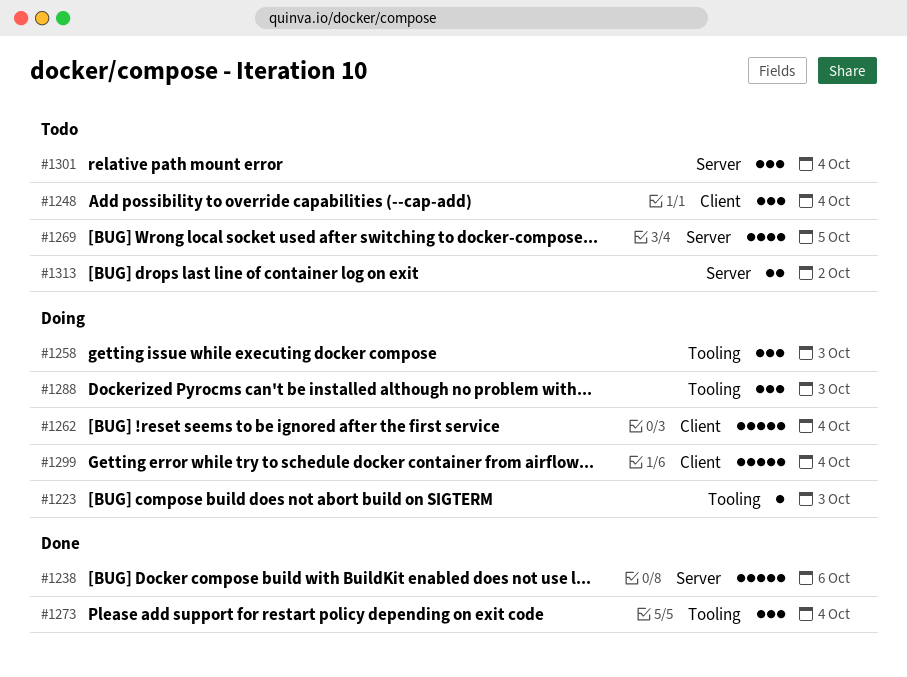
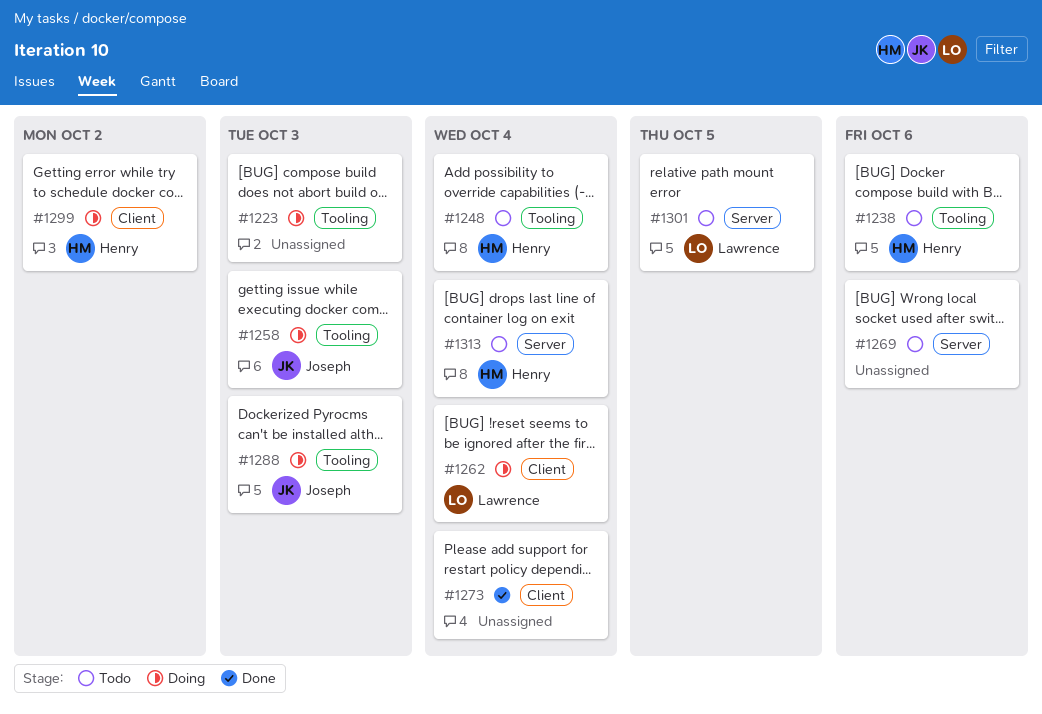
#1238, status: Done -> Todo
#1238, label: Server -> Tooling
#1248, label: Client -> Tooling
#1269, due: Oct 5 -> Oct 6
#1273, label: Tooling -> Client
#1299, due: Oct 4 -> Oct 2
#1301, due: Oct 4 -> Oct 5
#1313, due: Oct 2 -> Oct 4

